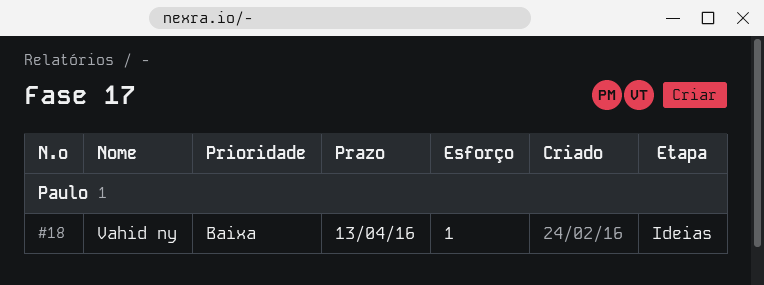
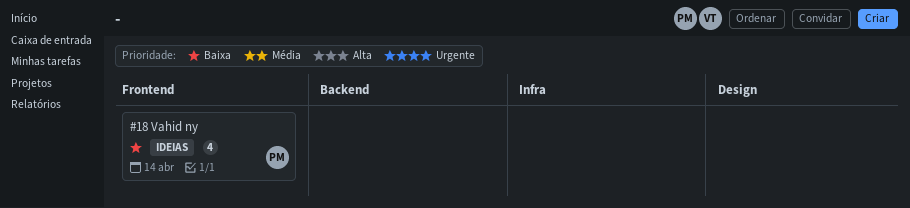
#18, estimate: 1 -> 4
#18, due: Apr 13 -> Apr 14

